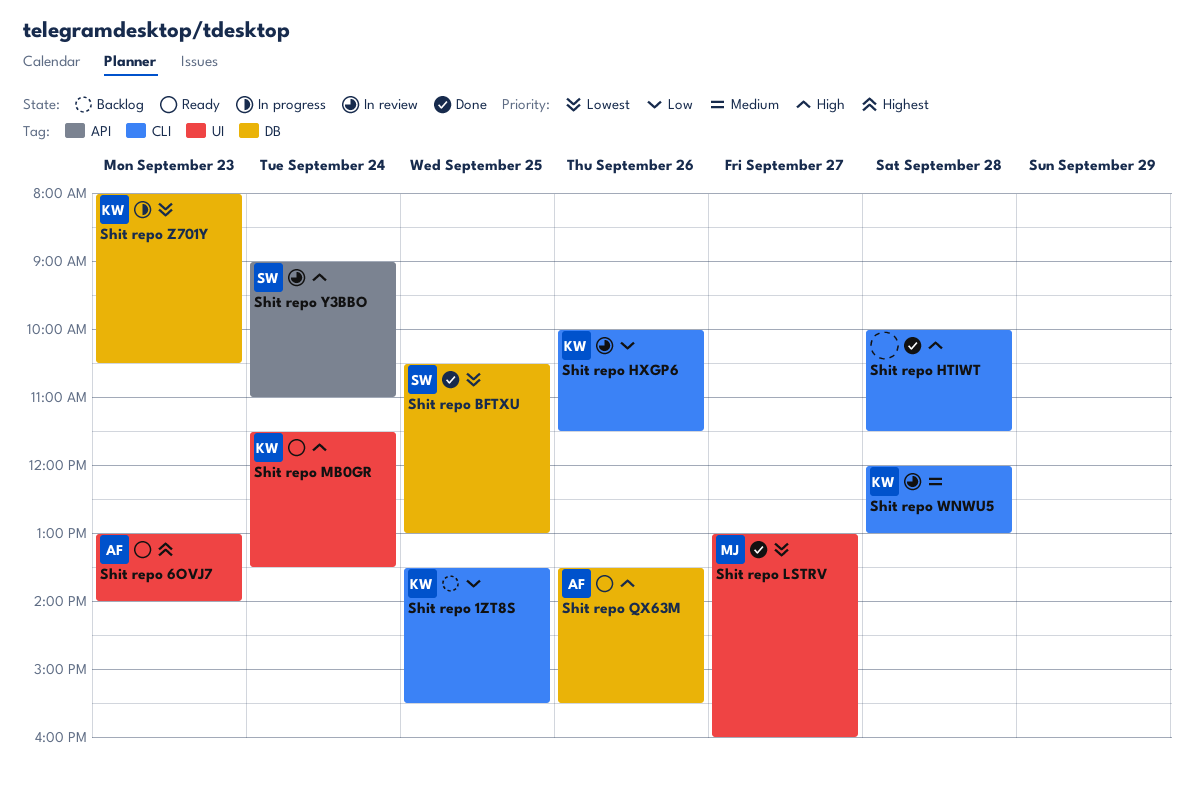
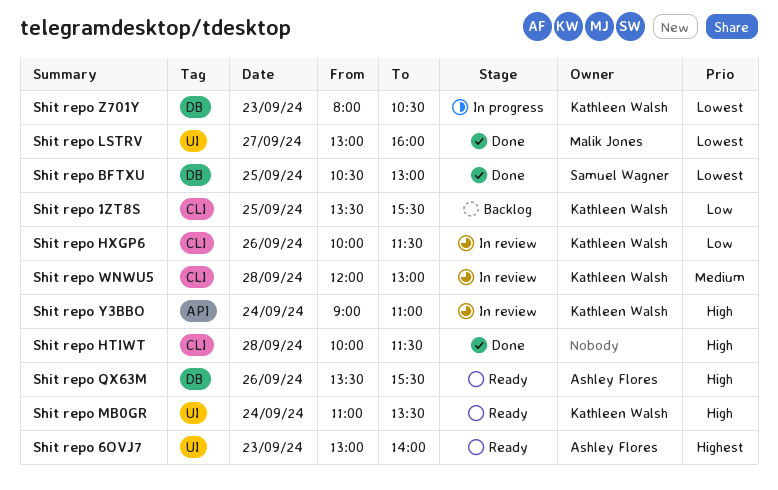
Shit repo MB0GR, begins: 11:30 -> 11:00
Shit repo Y3BBO, owner: Samuel Wagner -> Kathleen Walsh

